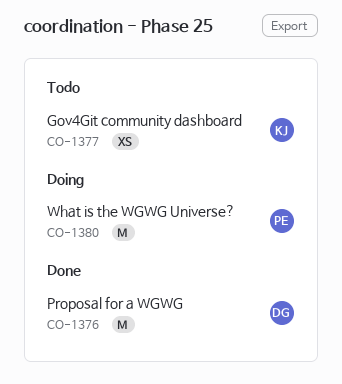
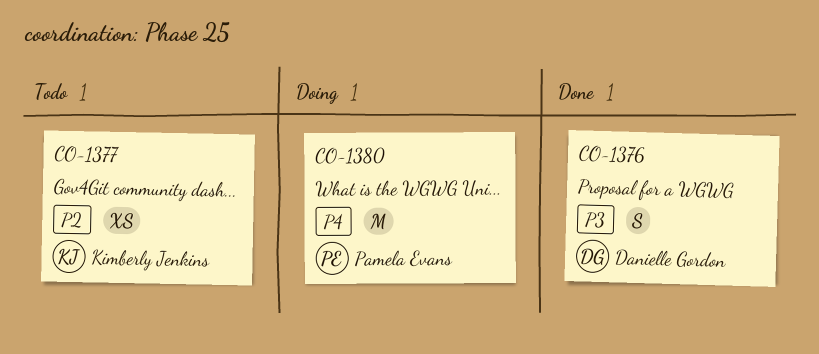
CO-1376, estimate: M -> S

